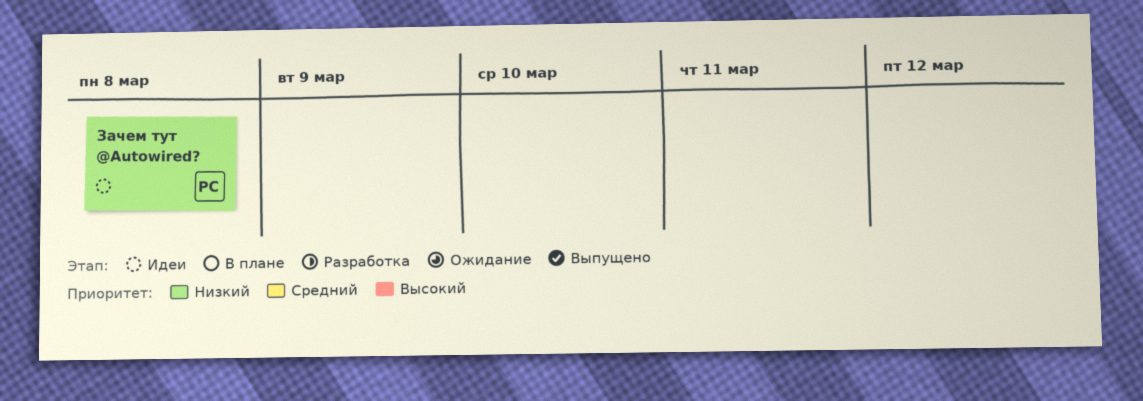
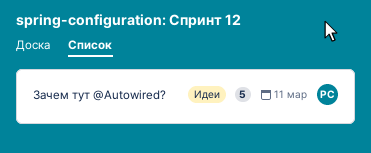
Зачем тут @Autowired?, due: Mar 8 -> Mar 11

